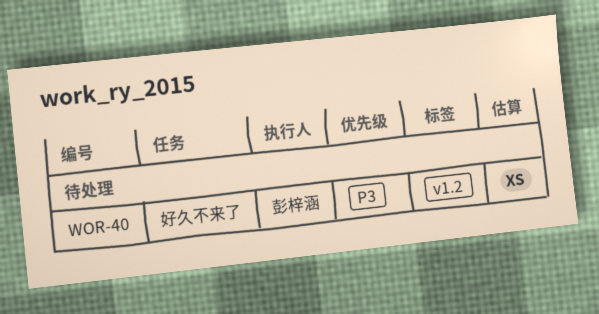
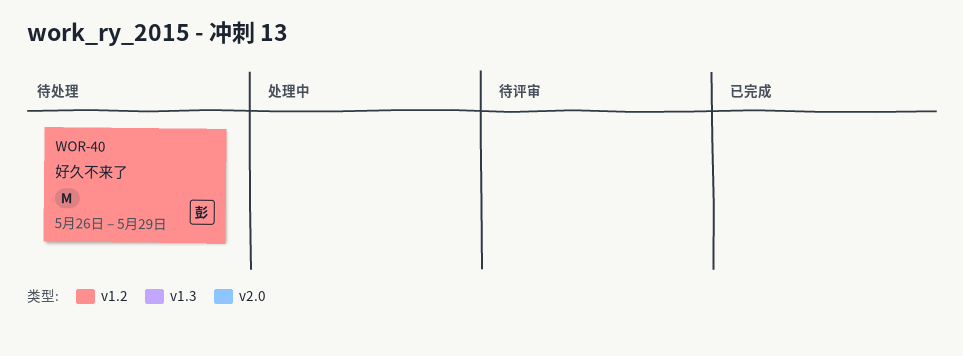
WOR-40, estimate: XS -> M

